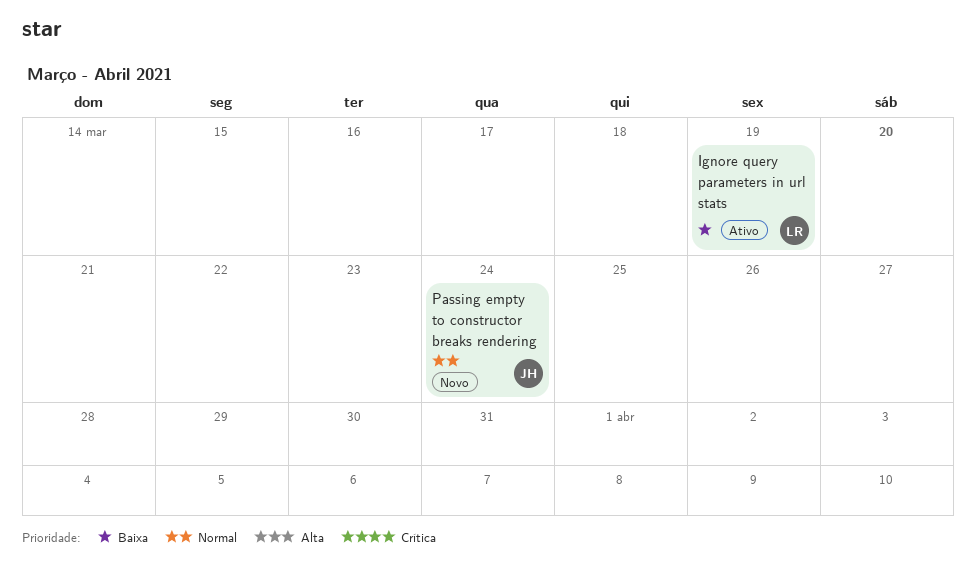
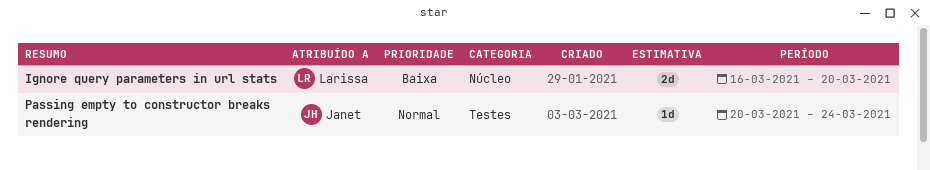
Ignore query parameters in url stats, due: Mar 19 -> Mar 20

